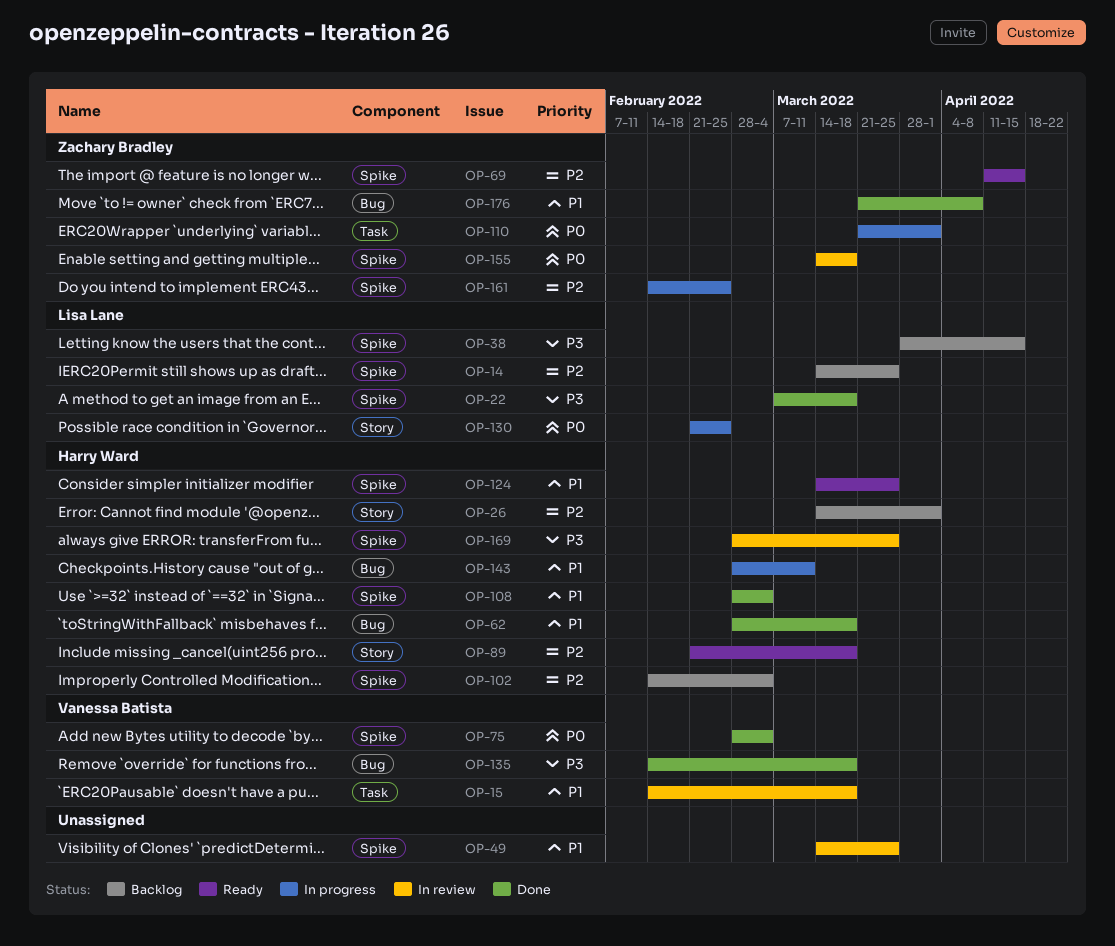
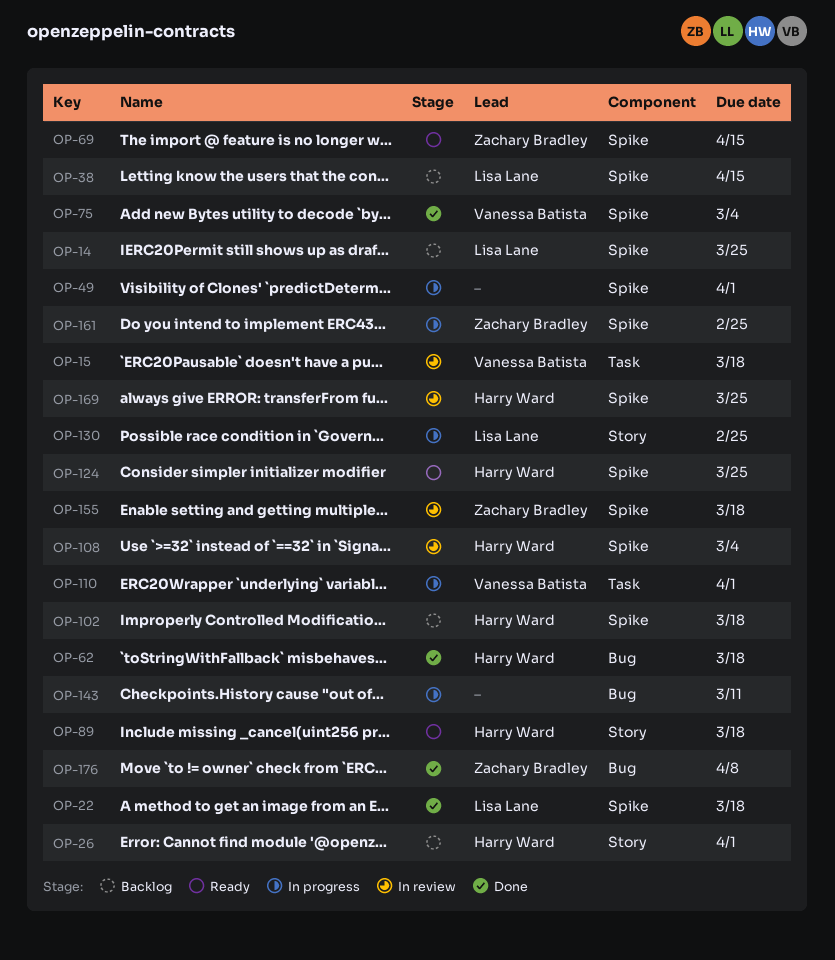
OP-49, status: In review -> In progress
OP-49, due: Mar 25 -> Apr 1
OP-102, due: Mar 4 -> Mar 18
OP-108, status: Done -> In review
OP-110, owner: Zachary Bradley -> Vanessa Batista
OP-135: present -> none
OP-143, owner: Harry Ward -> none

